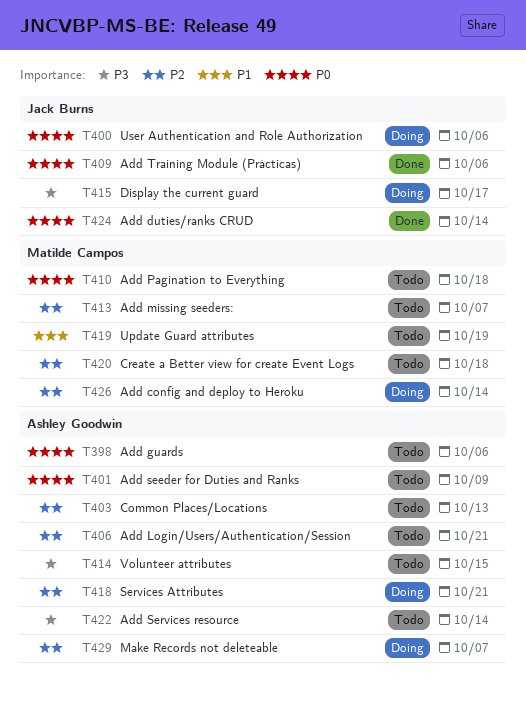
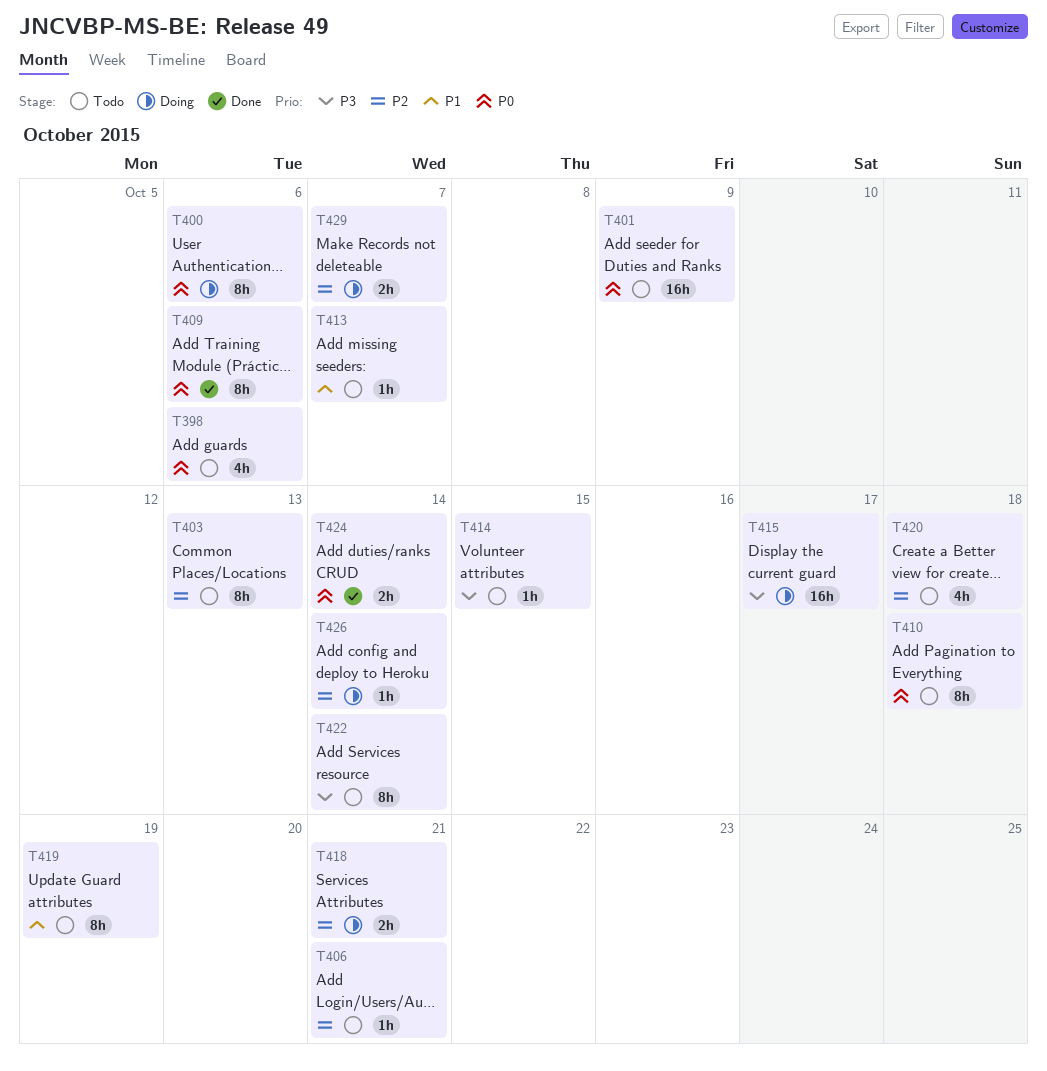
T413, priority: P2 -> P1

